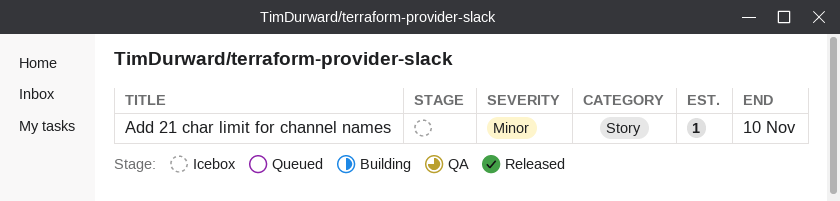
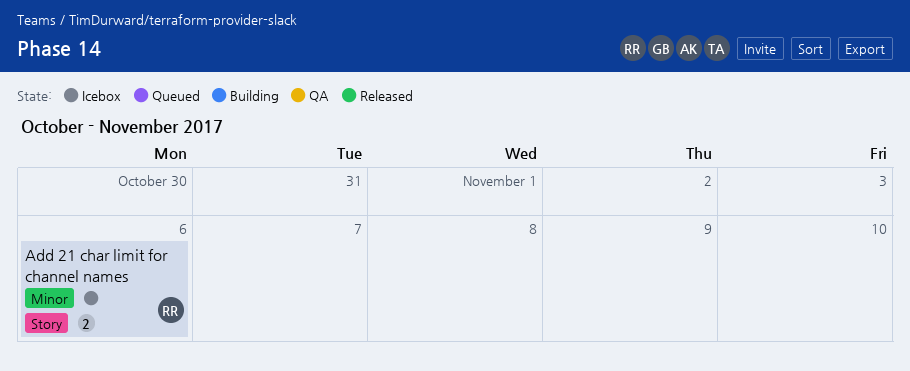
Add 21 char limit for channel names, estimate: 1 -> 2
Add 21 char limit for channel names, due: Nov 10 -> Nov 6

